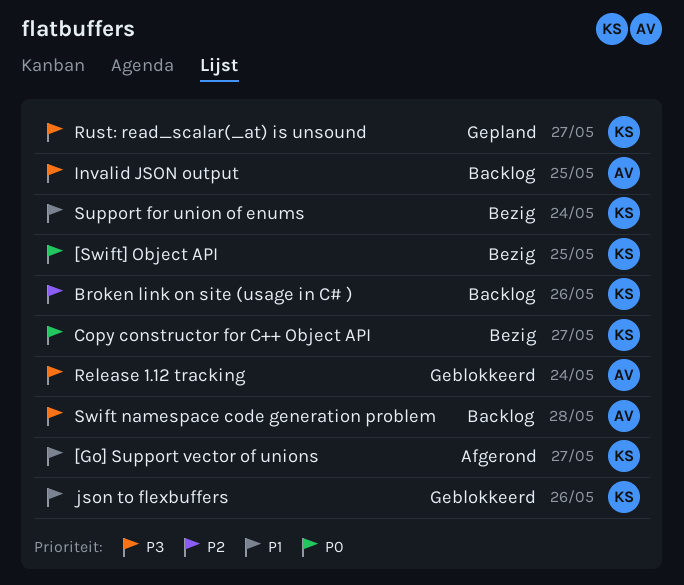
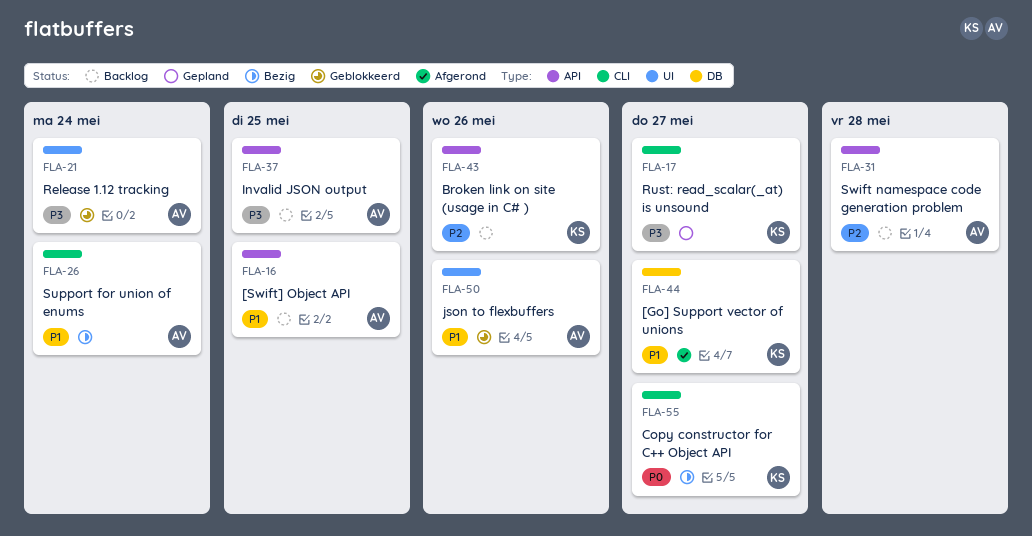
[Swift] Object API, status: Bezig -> Backlog
[Swift] Object API, owner: KS -> AV
[Swift] Object API, priority: P0 -> P1
json to flexbuffers, owner: KS -> AV
Support for union of enums, owner: KS -> AV
Swift namespace code generation problem, priority: P3 -> P2

